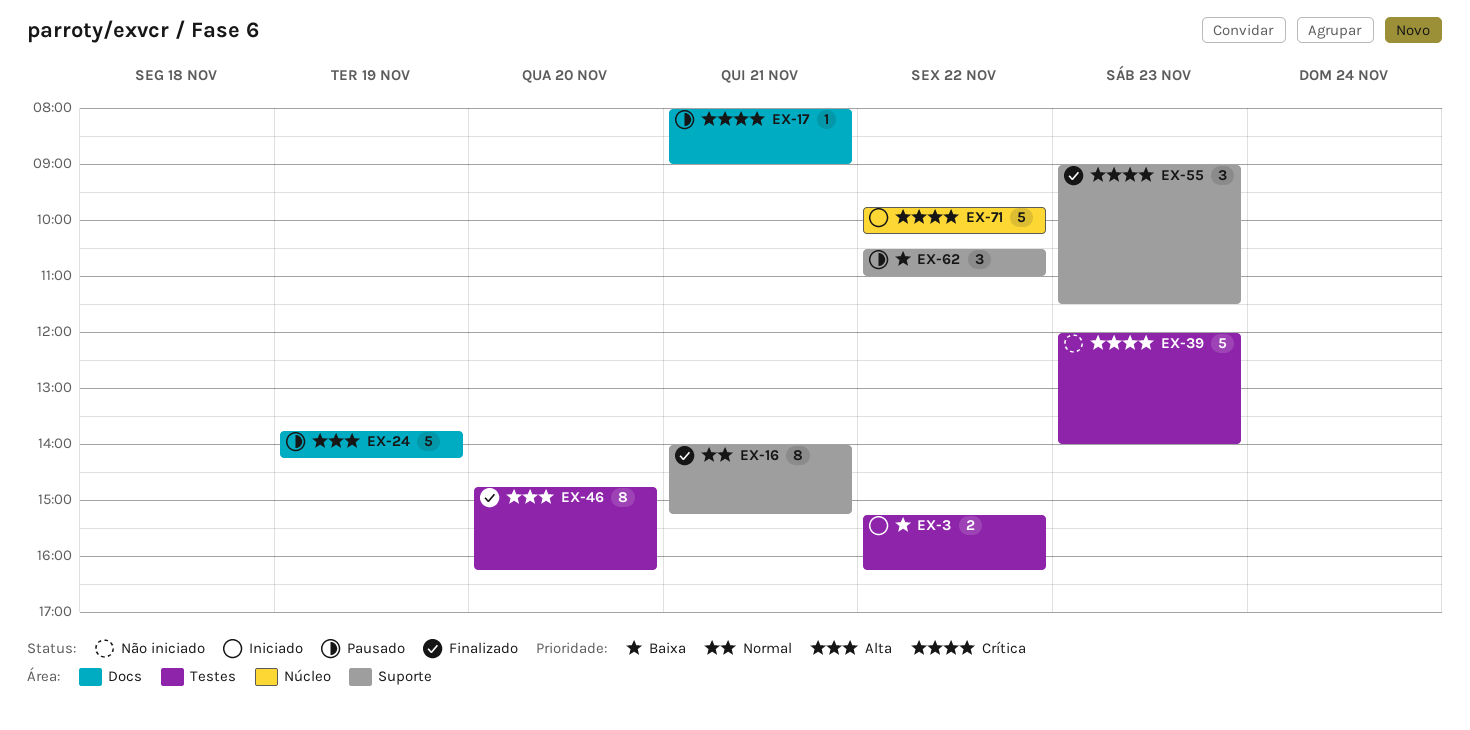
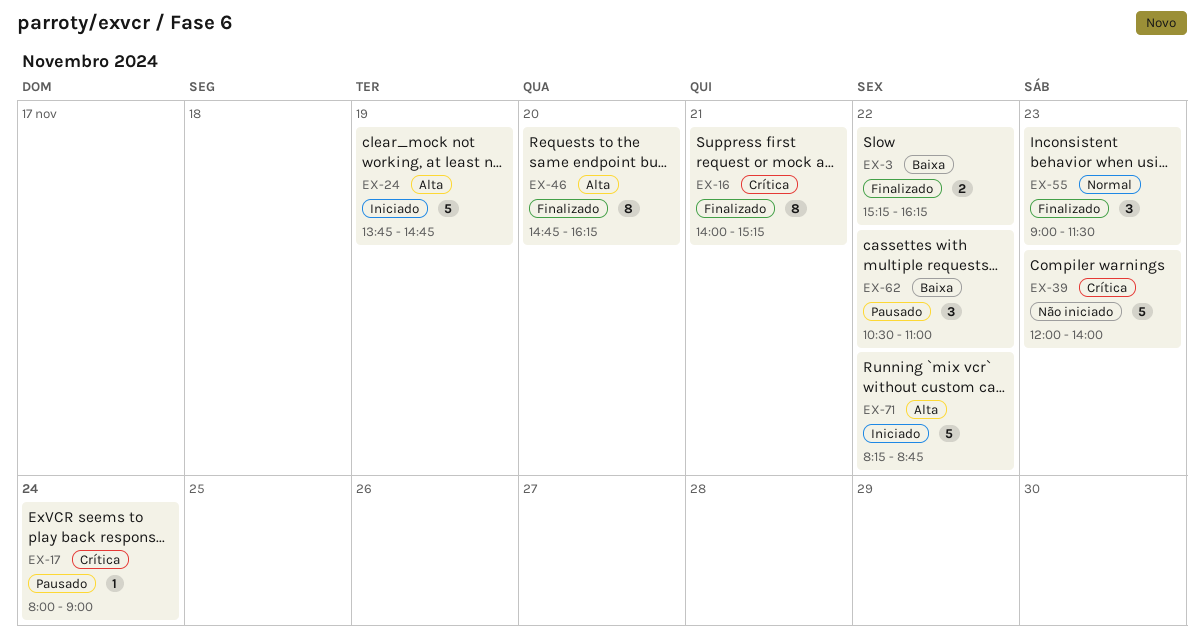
EX-3, status: Iniciado -> Finalizado
EX-16, priority: Normal -> Crítica
EX-17, day: Nov 21 -> Nov 24
EX-24, status: Pausado -> Iniciado
EX-24, ends: 14:15 -> 14:45
EX-55, priority: Crítica -> Normal
EX-71, priority: Crítica -> Alta
EX-71, begins: 09:45 -> 08:15
EX-71, ends: 10:15 -> 08:45

